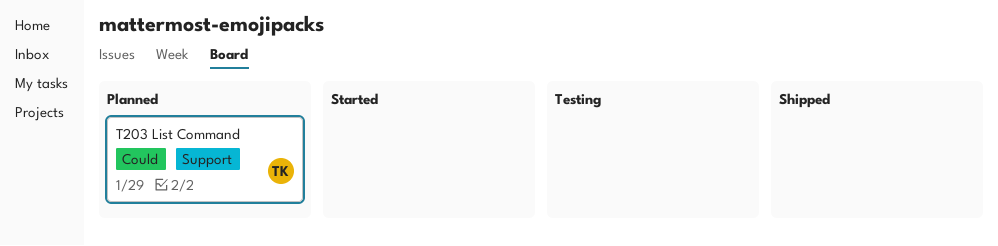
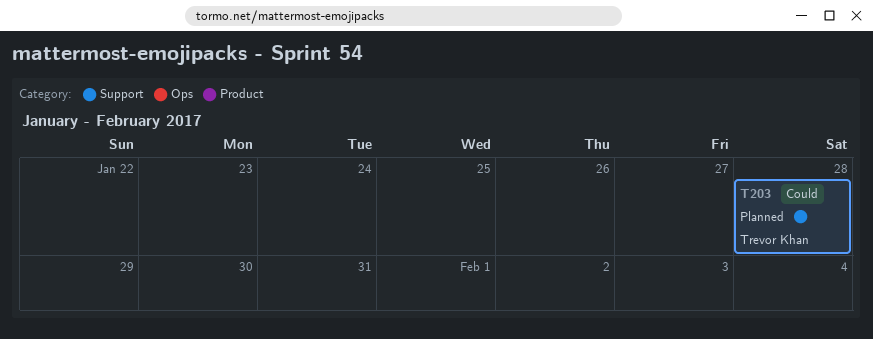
T203, due: Jan 29 -> Jan 28

